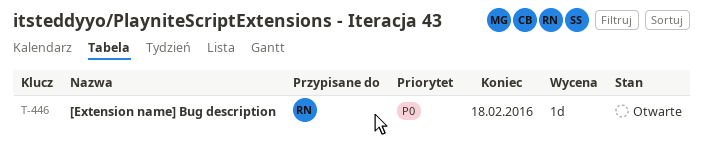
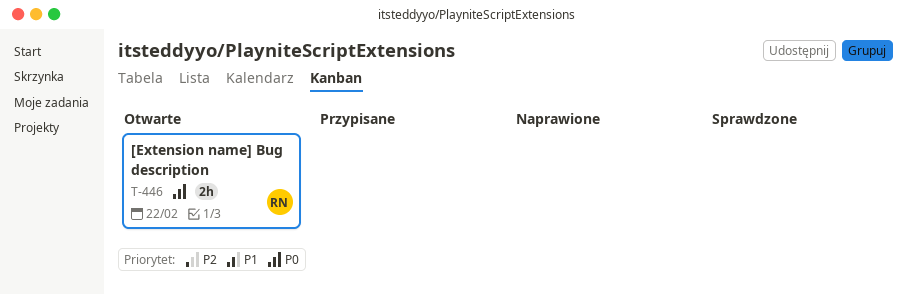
T-446, estimate: 1d -> 2h
T-446, due: Feb 18 -> Feb 22

